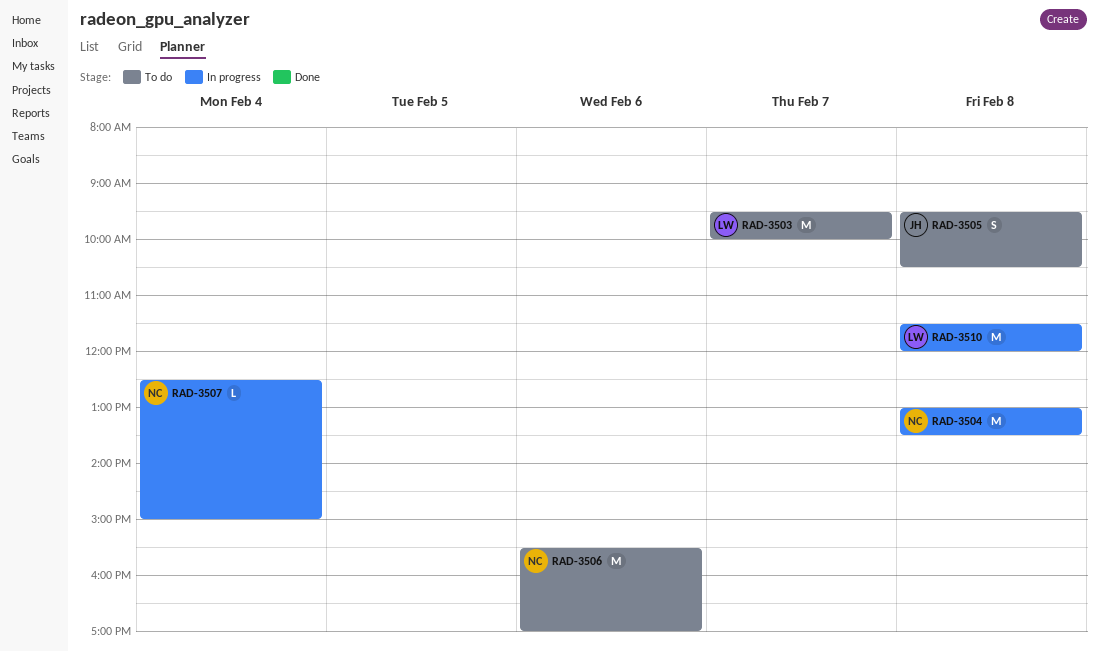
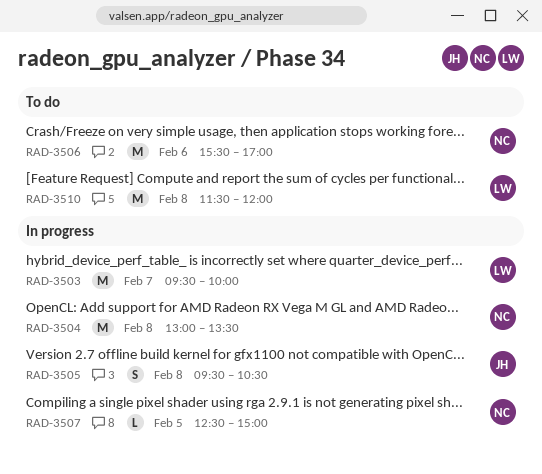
RAD-3503, status: To do -> In progress
RAD-3505, status: To do -> In progress
RAD-3507, day: Feb 4 -> Feb 5
RAD-3510, status: In progress -> To do

